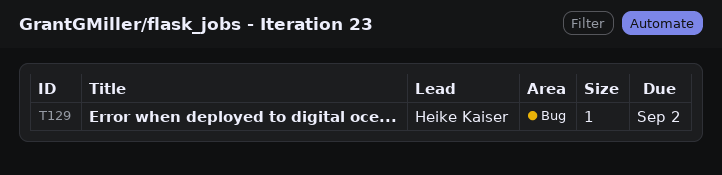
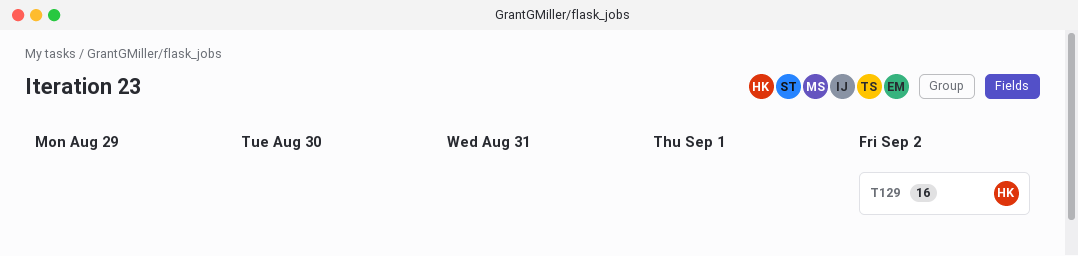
T129, estimate: 1 -> 16

